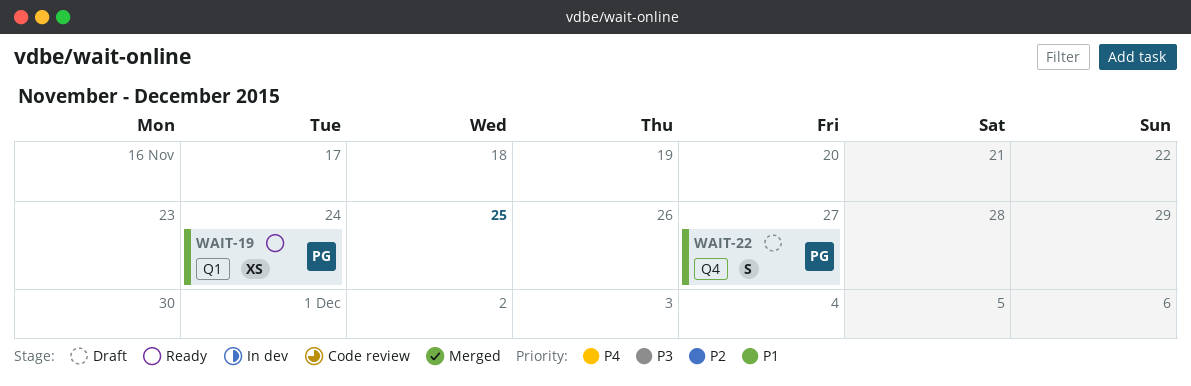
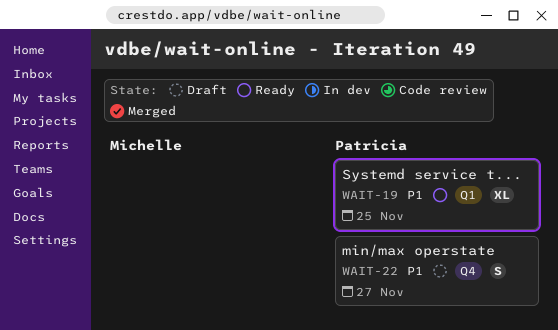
WAIT-19, estimate: XS -> XL
WAIT-19, due: Nov 24 -> Nov 25

